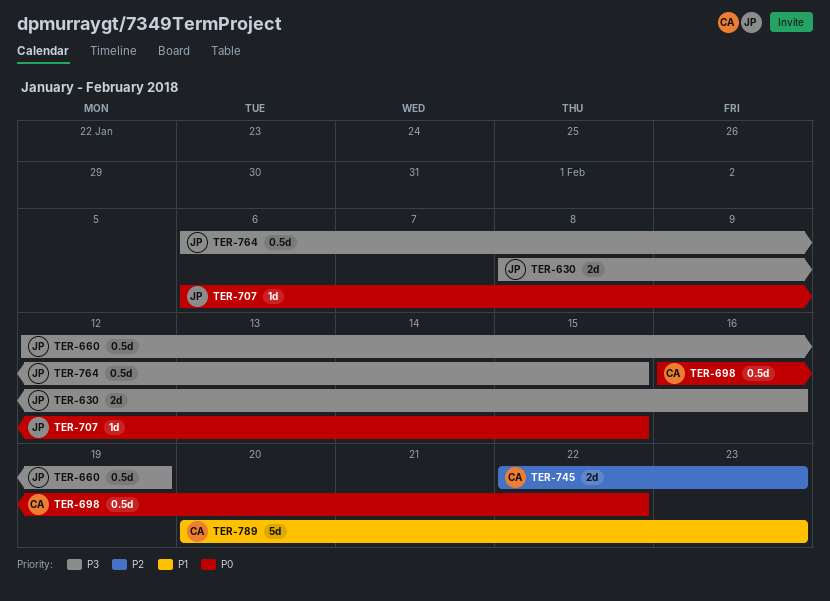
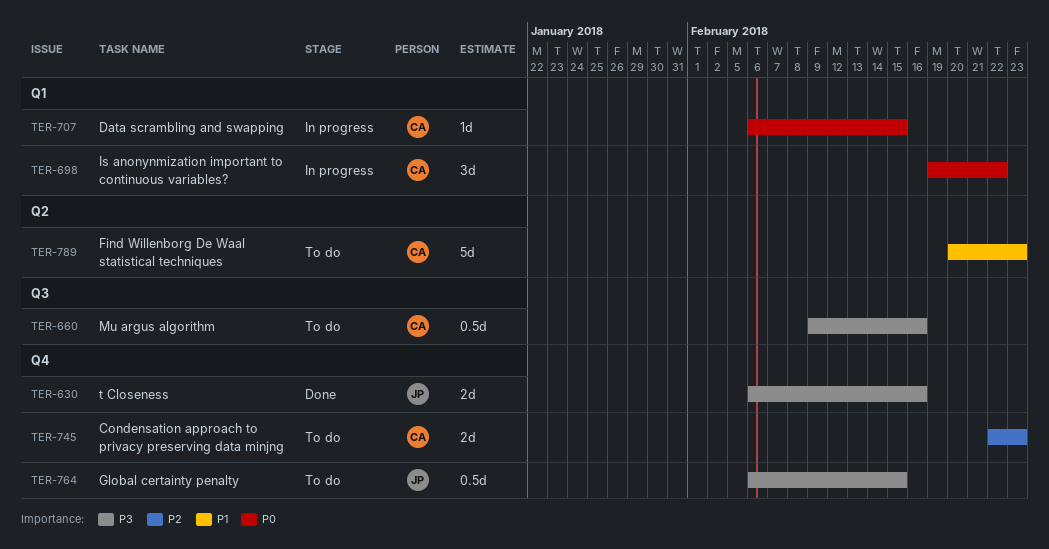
TER-630, start: Feb 8 -> Feb 6
TER-660, owner: JP -> CA
TER-660, start: Feb 12 -> Feb 9
TER-660, due: Feb 19 -> Feb 16
TER-698, estimate: 0.5d -> 3d
TER-698, start: Feb 16 -> Feb 19
TER-707, owner: JP -> CA

